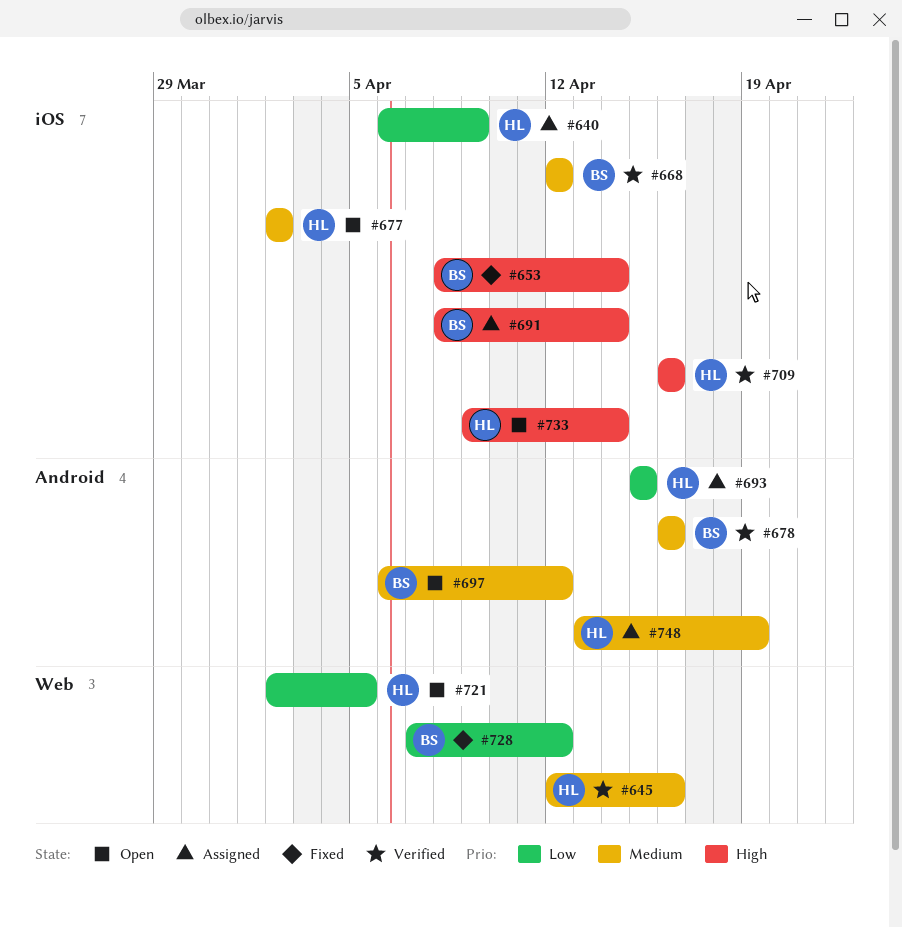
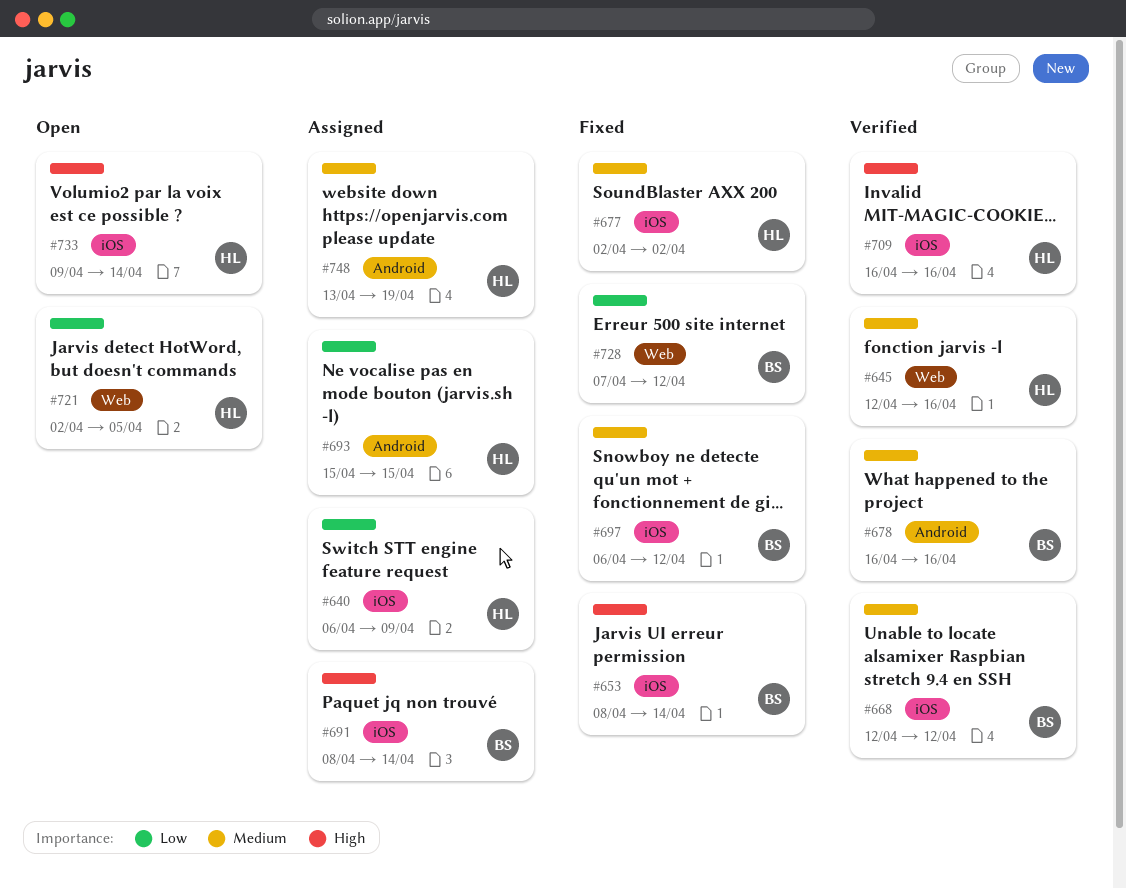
#677, status: Open -> Fixed
#697, status: Open -> Fixed
#697, label: Android -> iOS

